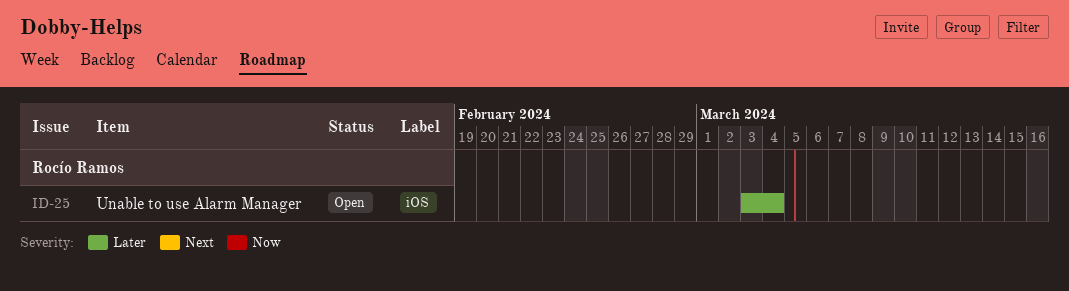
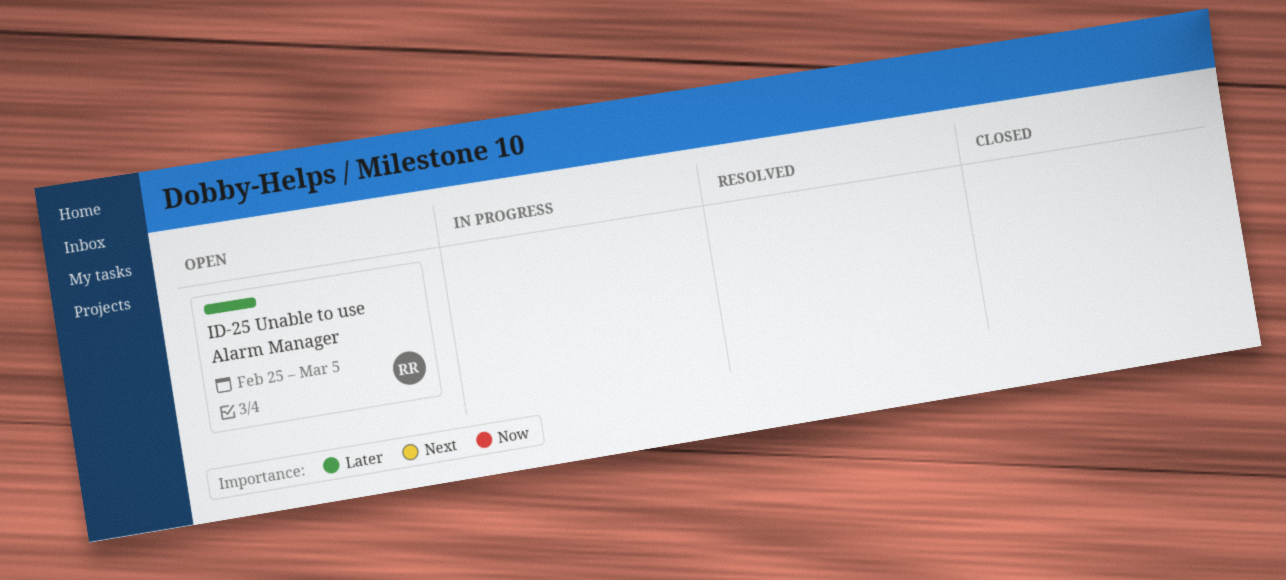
ID-25, start: Mar 3 -> Feb 25
ID-25, due: Mar 4 -> Mar 5

